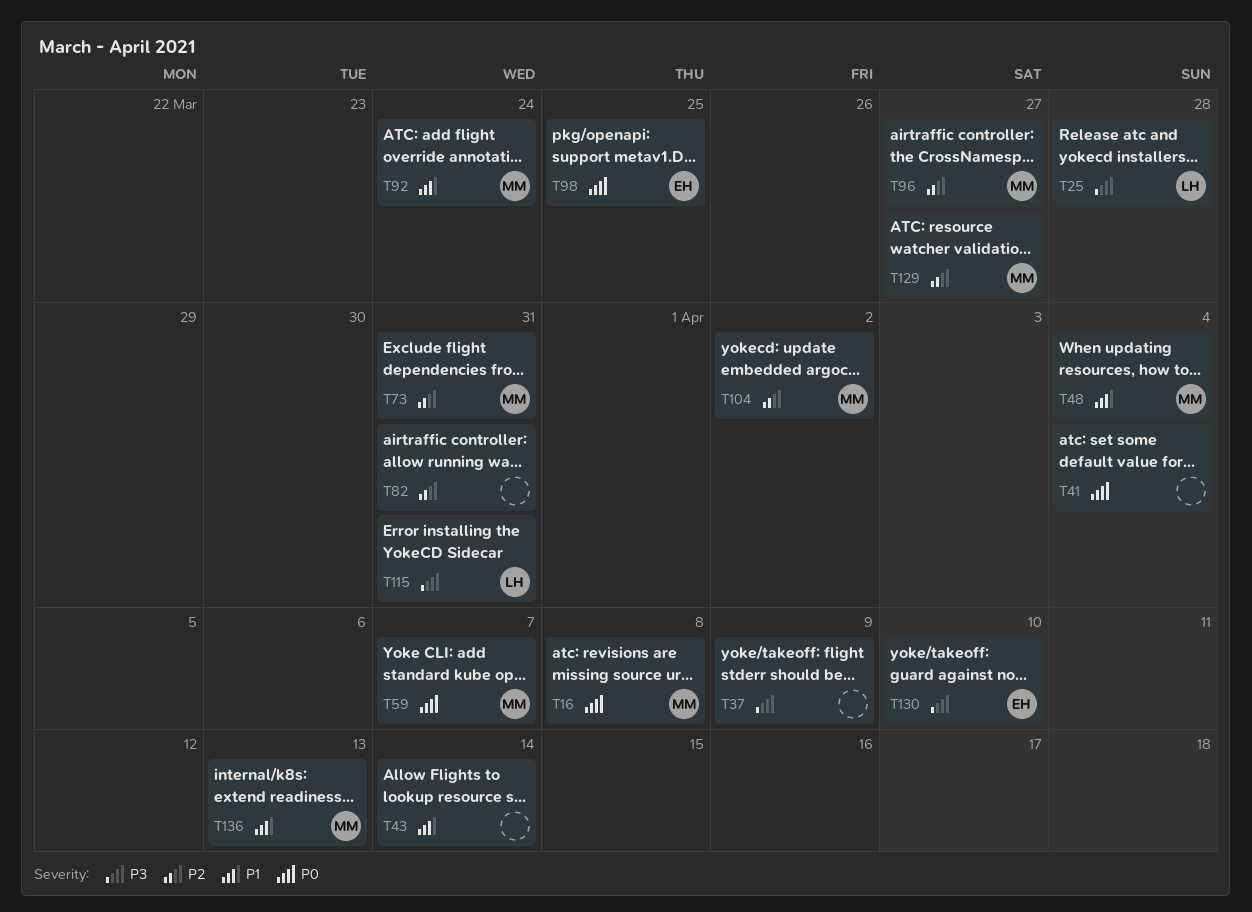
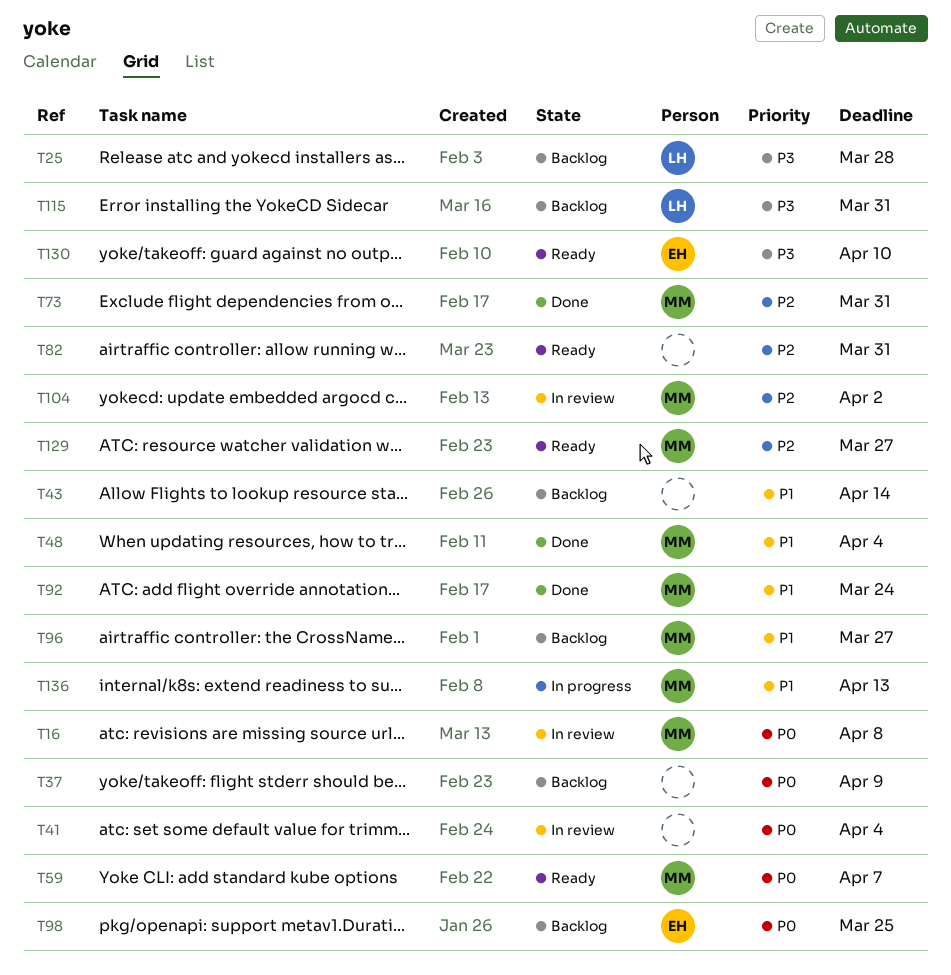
T37, priority: P3 -> P0
T96, priority: P2 -> P1

